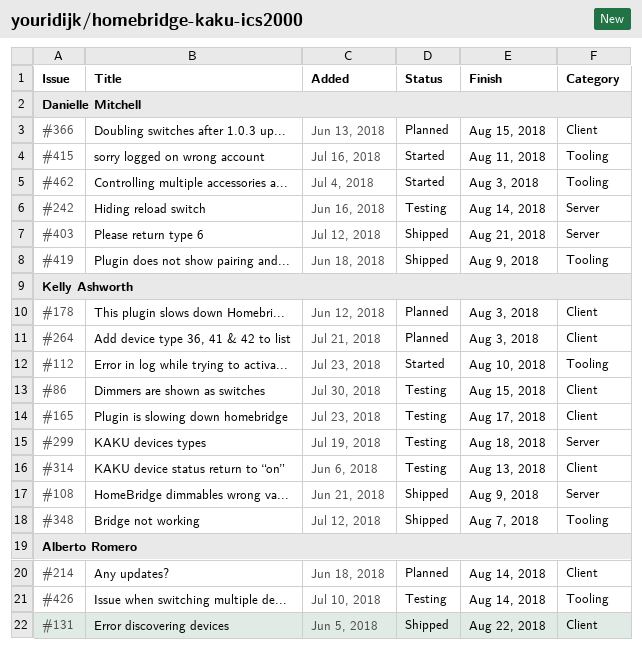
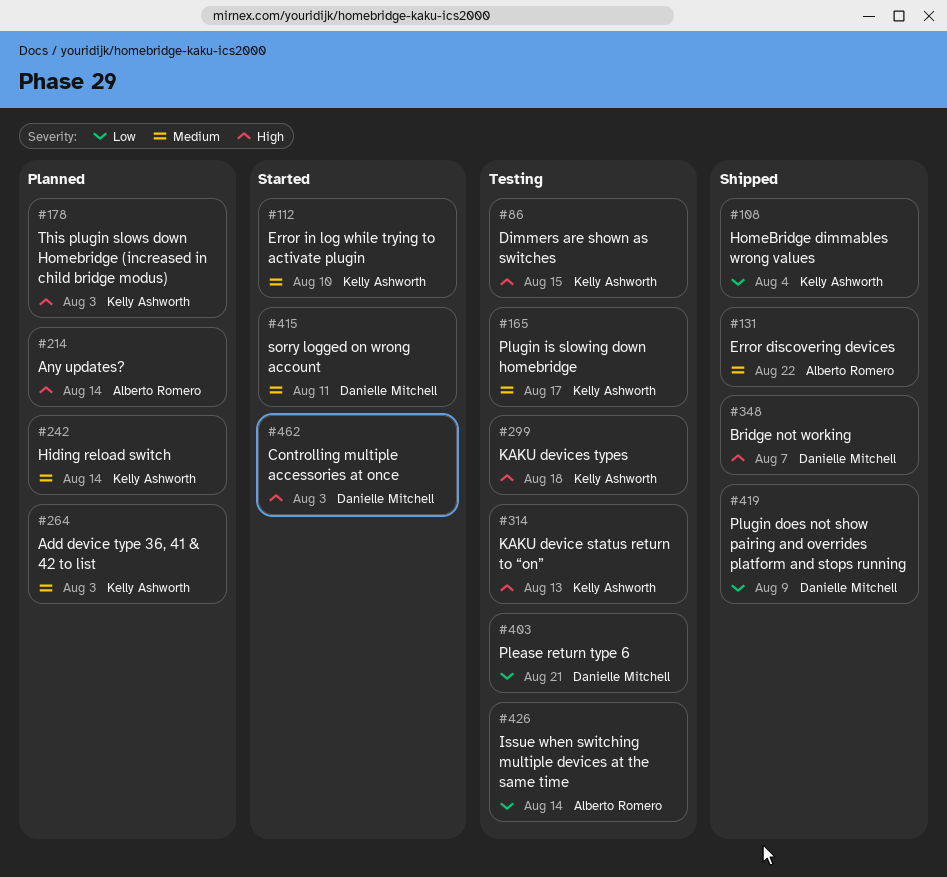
#108, due: Aug 9 -> Aug 4
#242, status: Testing -> Planned
#242, owner: Danielle Mitchell -> Kelly Ashworth
#348, owner: Kelly Ashworth -> Danielle Mitchell
#366: present -> none
#403, status: Shipped -> Testing

